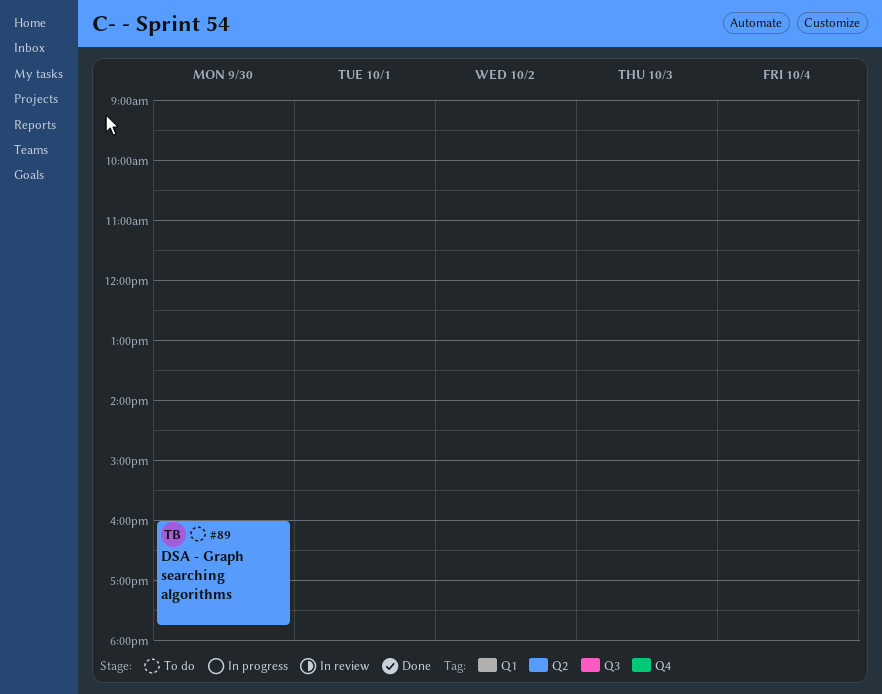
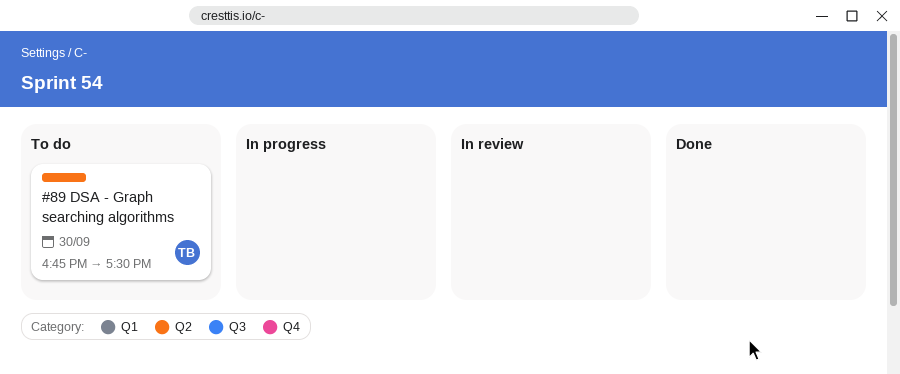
#89, begins: 16:00 -> 16:45
#89, ends: 17:45 -> 17:30

